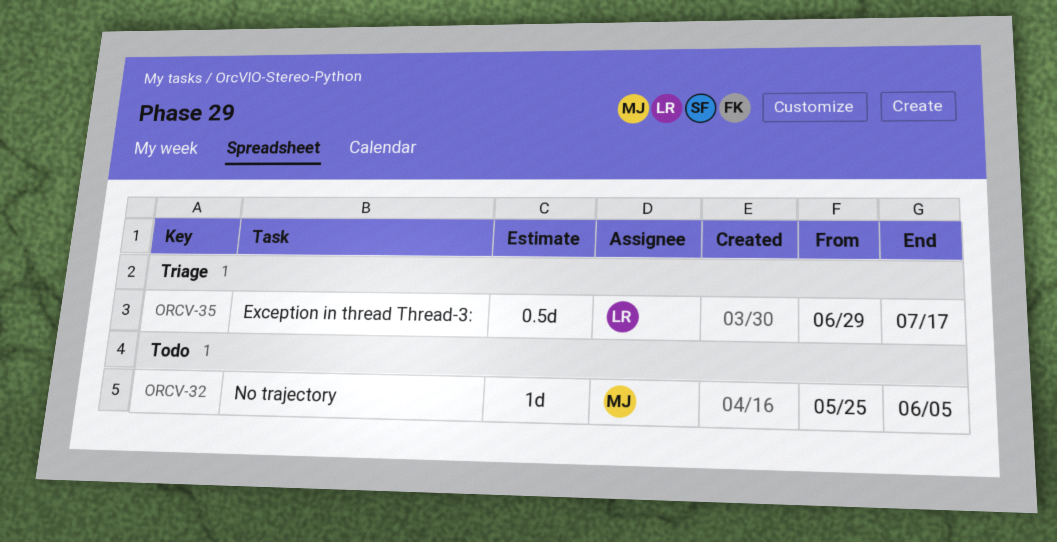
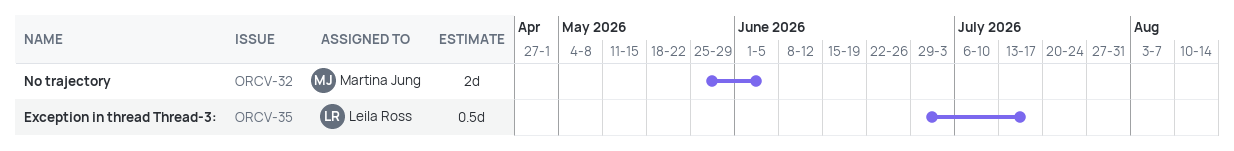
ORCV-32, estimate: 1d -> 2d

